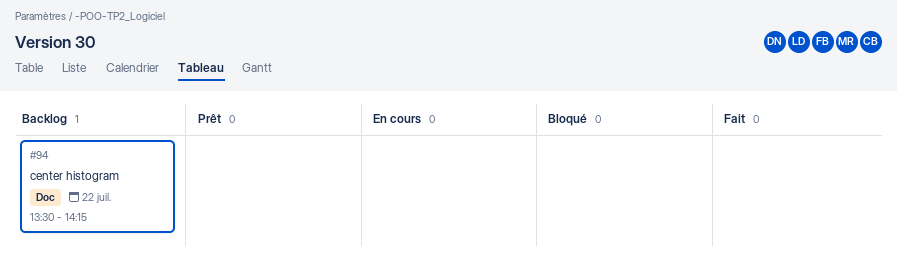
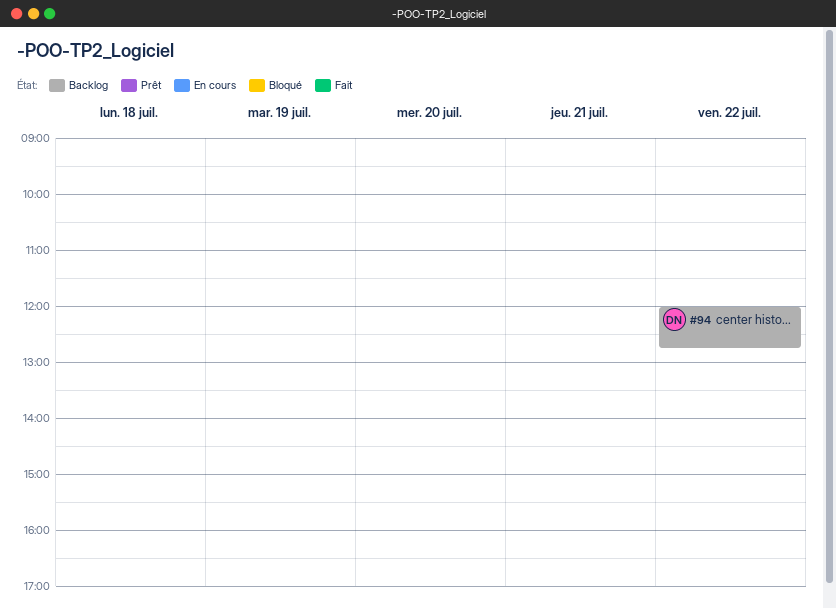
#94, begins: 13:30 -> 12:00
#94, ends: 14:15 -> 12:45

